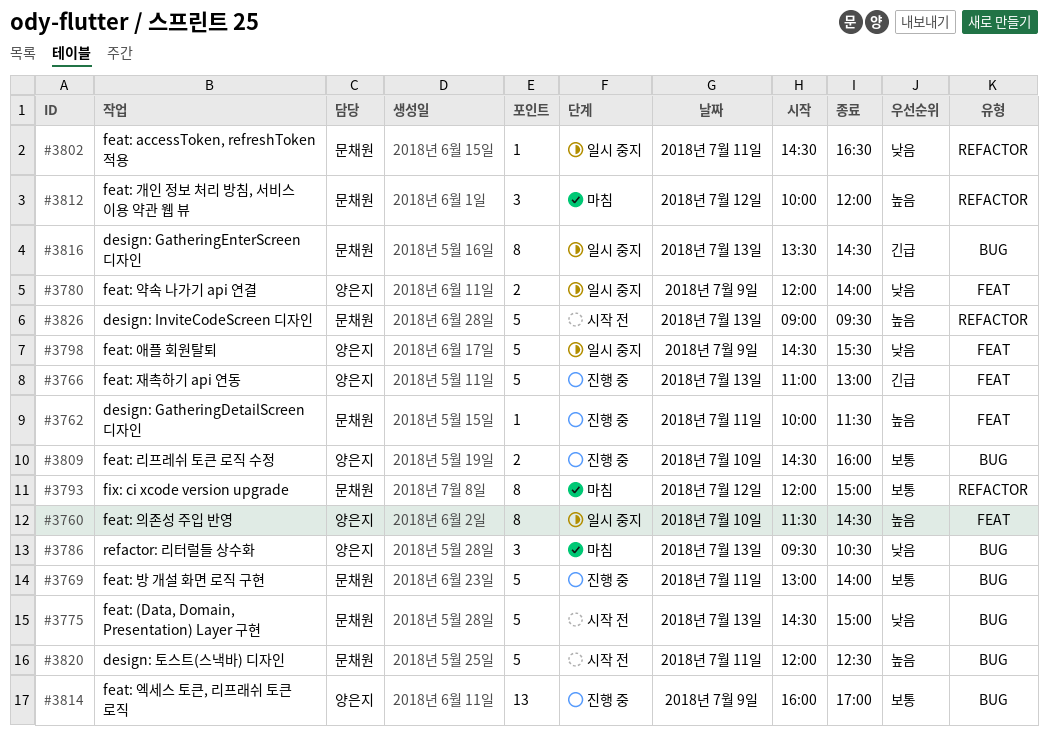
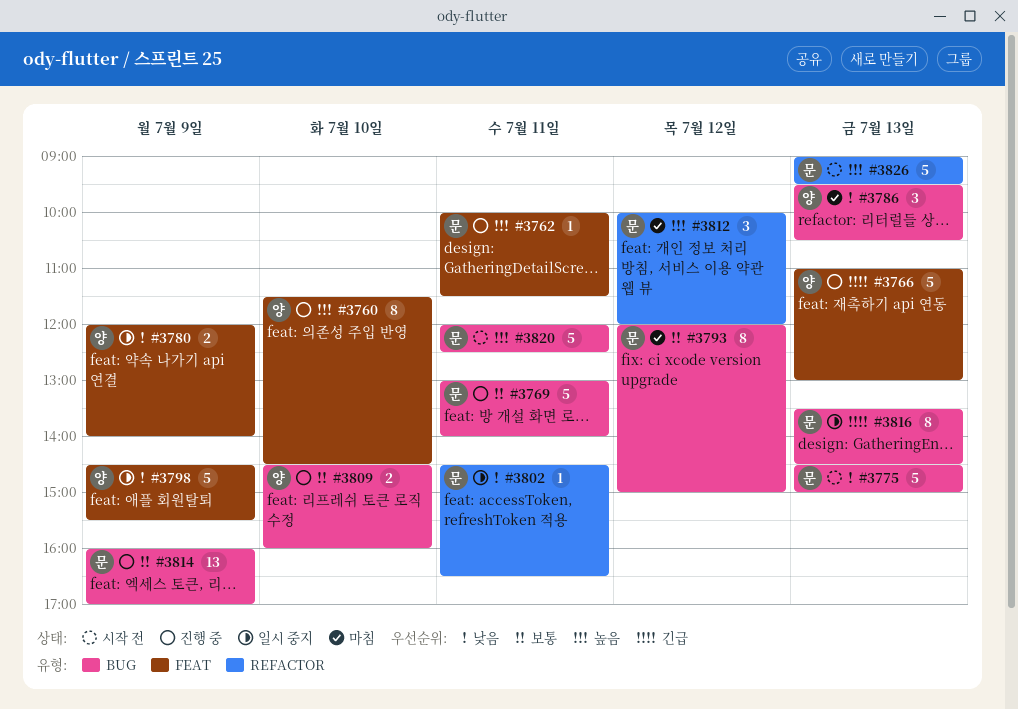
#3760, status: 일시 중지 -> 진행 중
#3793, label: REFACTOR -> BUG
#3814, owner: 양은지 -> 문채원

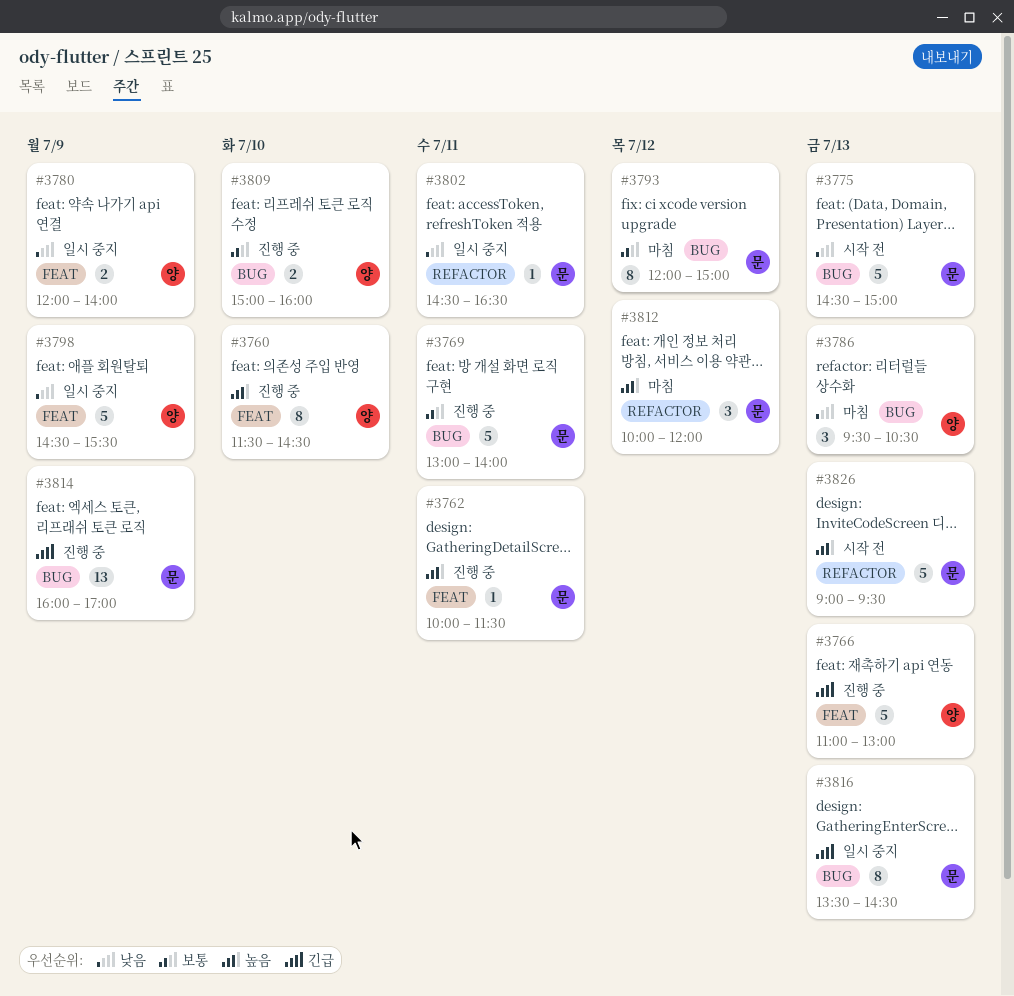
#3809, begins: 14:30 -> 15:00
#3814, priority: 보통 -> 긴급
#3820: present -> none

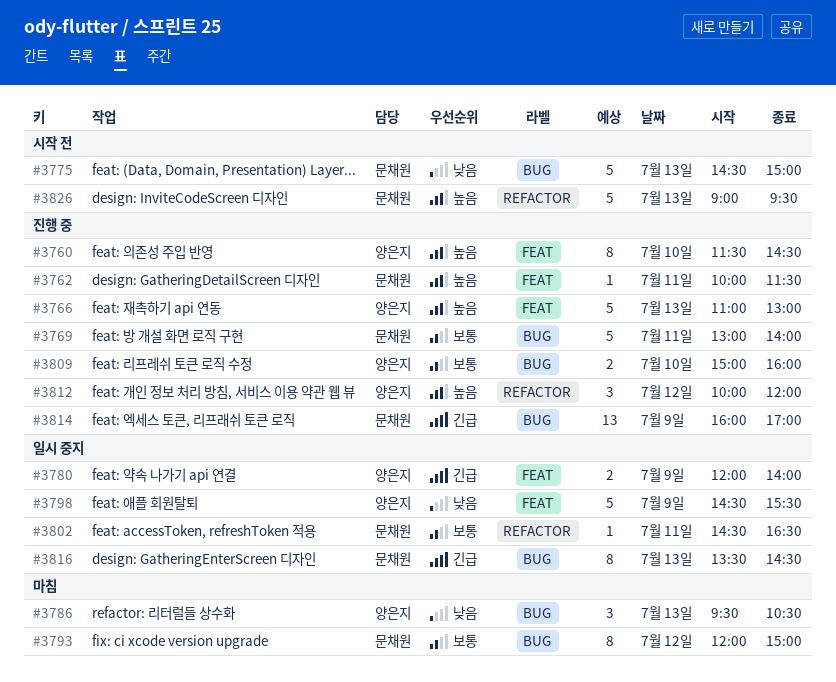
#3766, priority: 긴급 -> 높음
#3780, priority: 낮음 -> 긴급
#3802, priority: 낮음 -> 보통
#3812, status: 마침 -> 진행 중
#3812, owner: 문채원 -> 양은지

